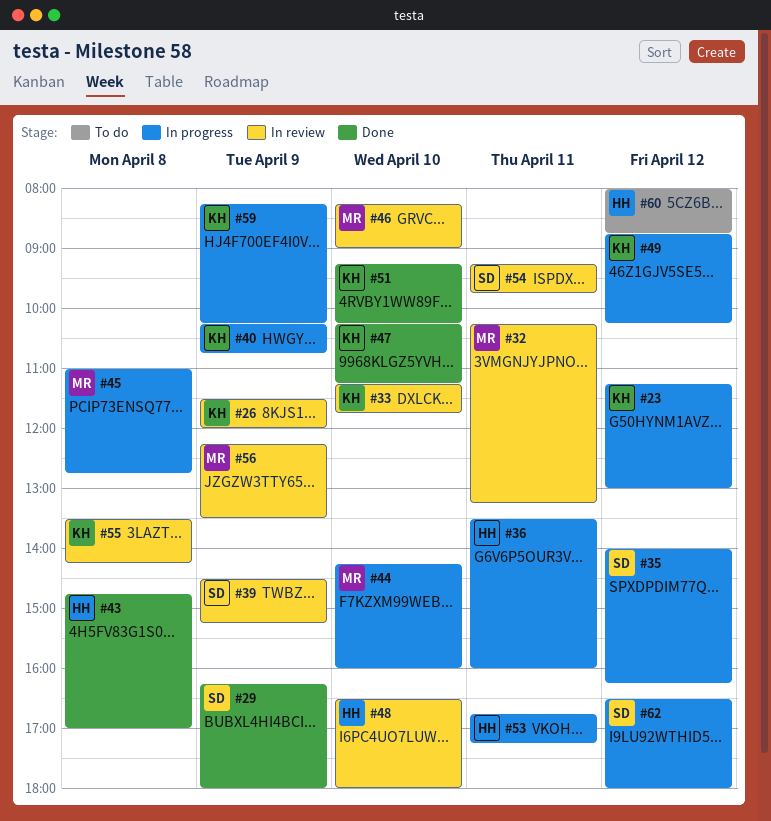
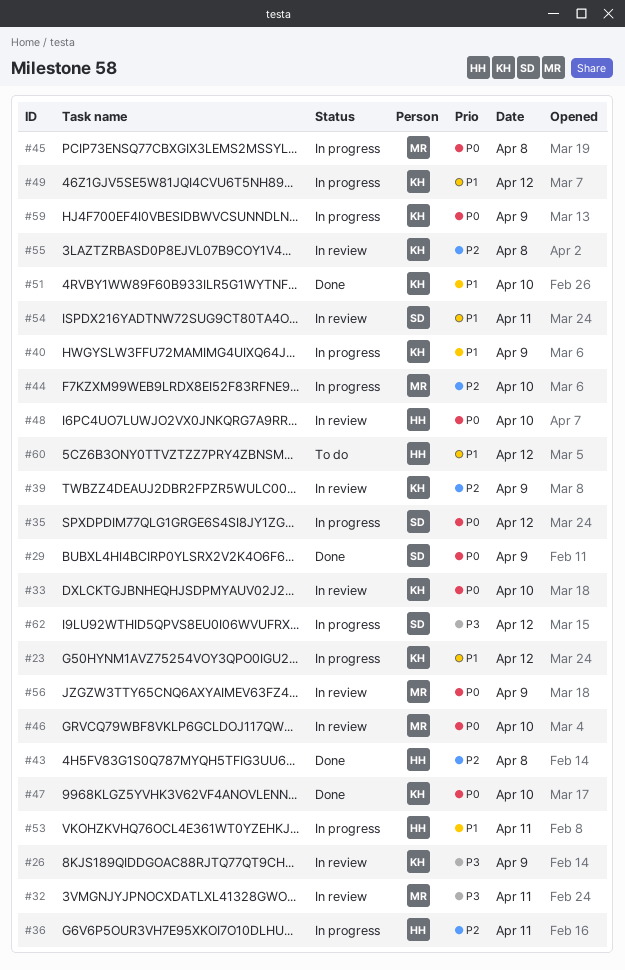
#39, owner: SD -> KH

